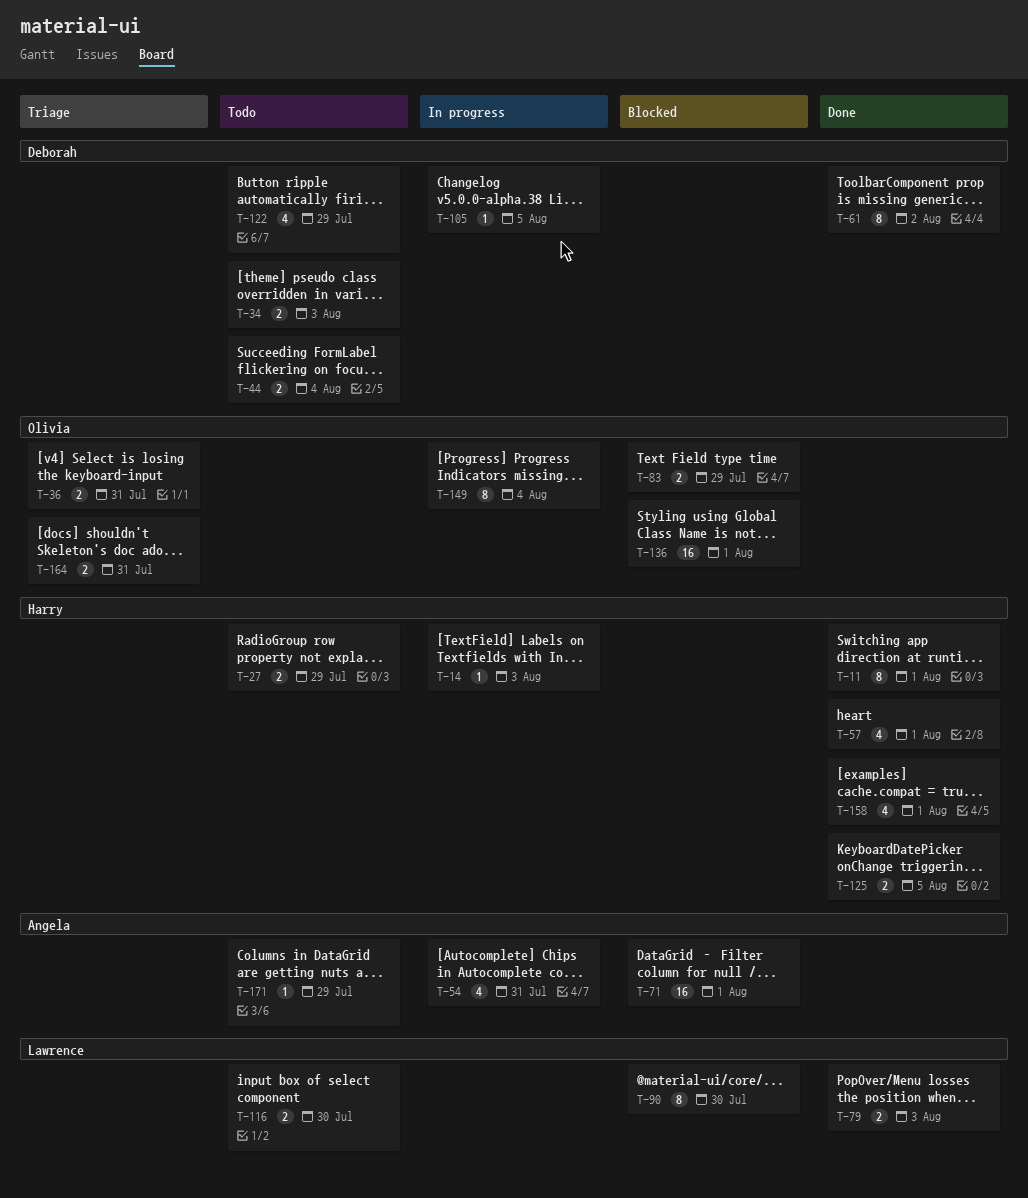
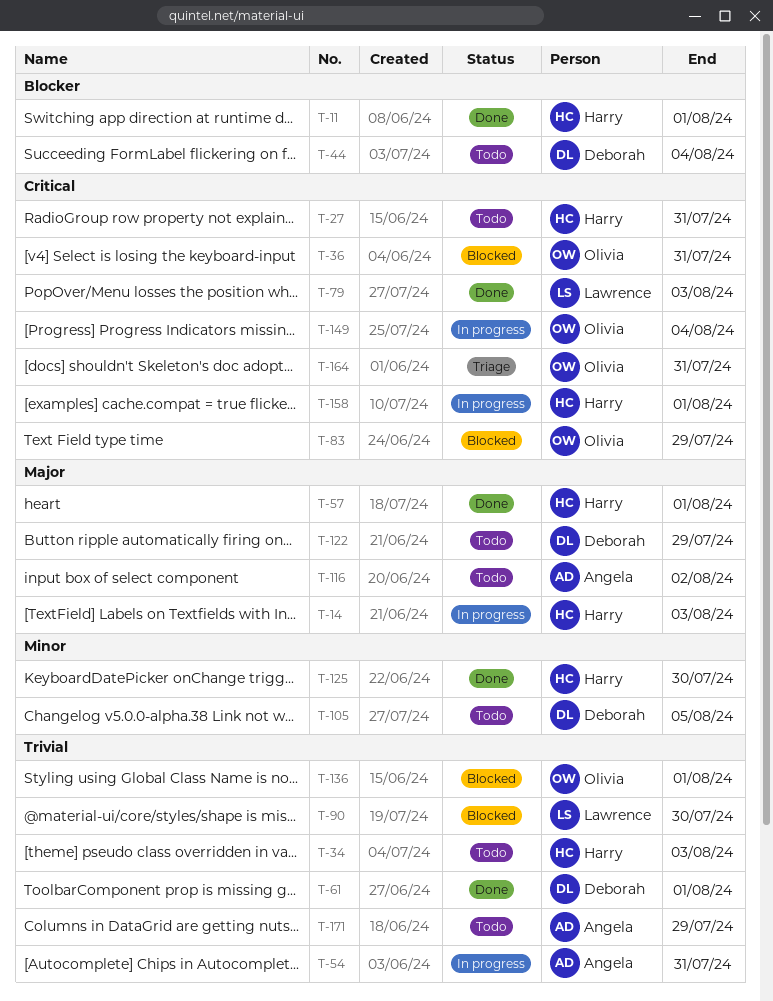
T-27, due: Jul 29 -> Jul 31
T-34, owner: Deborah -> Harry
T-36, status: Triage -> Blocked
T-61, due: Aug 2 -> Aug 1
T-71: present -> none
T-105, status: In progress -> Todo
T-116, owner: Lawrence -> Angela
T-116, due: Jul 30 -> Aug 2
T-125, due: Aug 5 -> Jul 30
T-158, status: Done -> In progress

